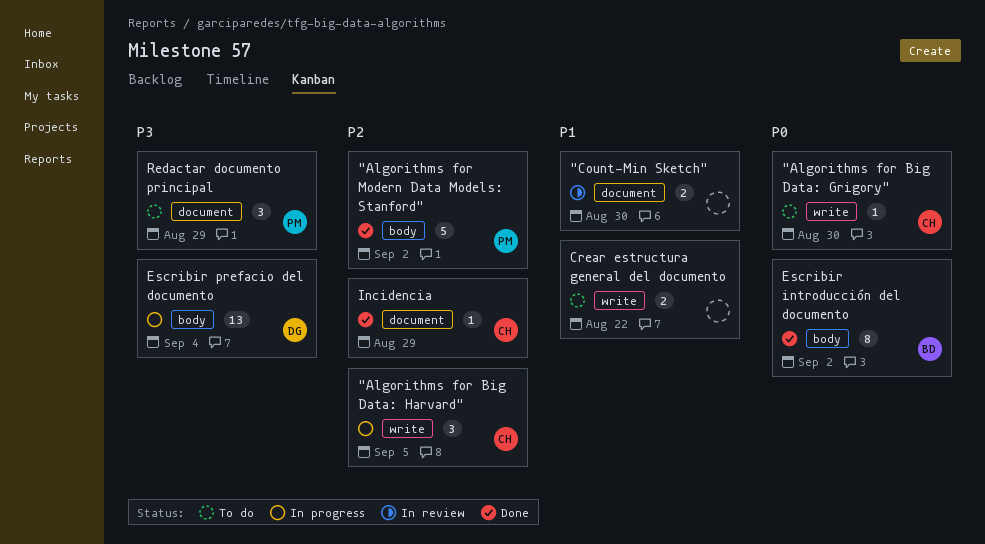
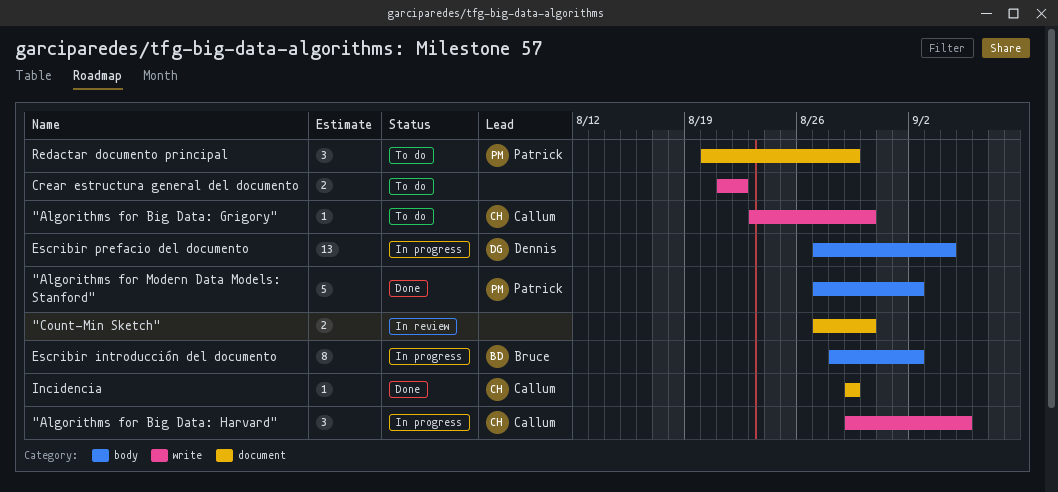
Escribir introducción del documento, status: Done -> In progress

